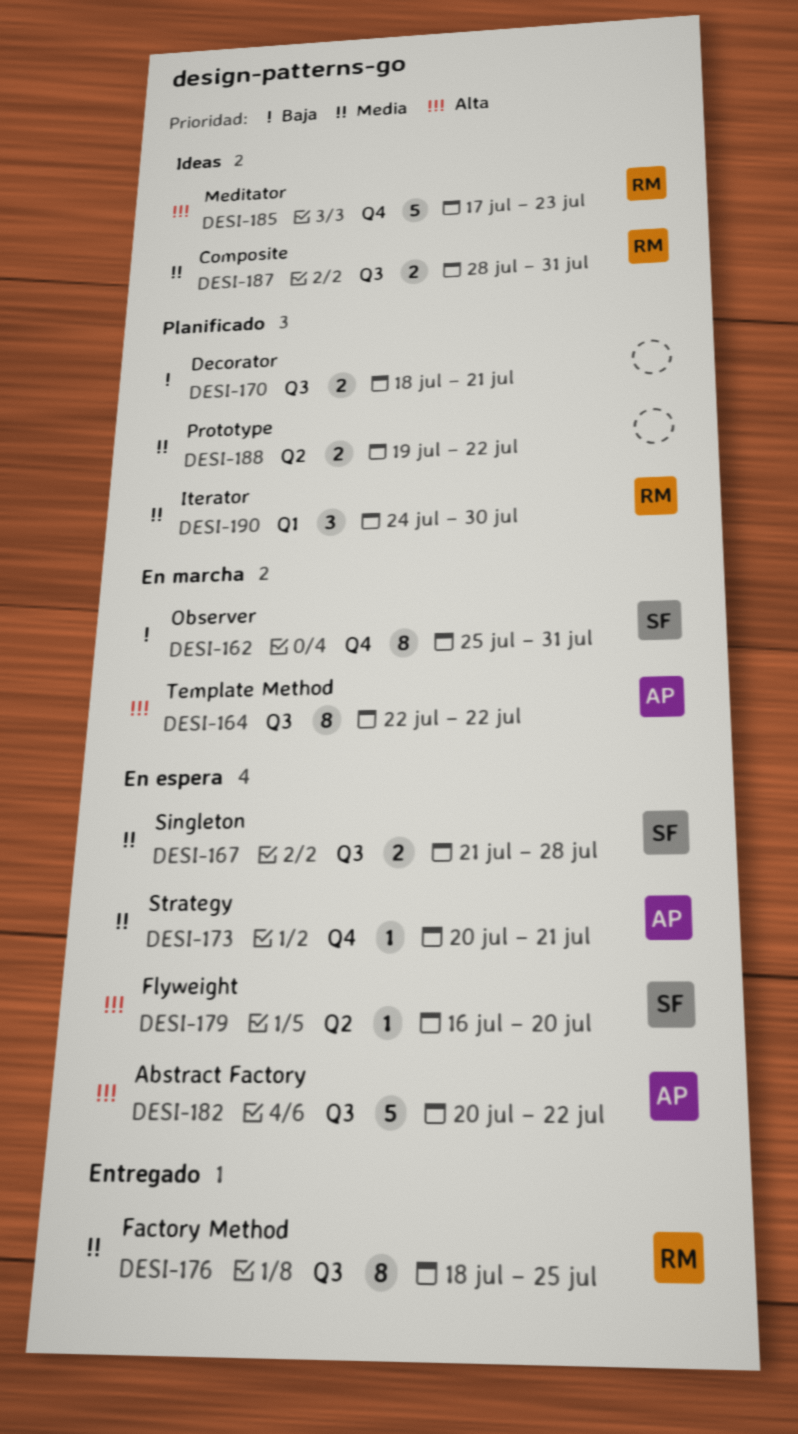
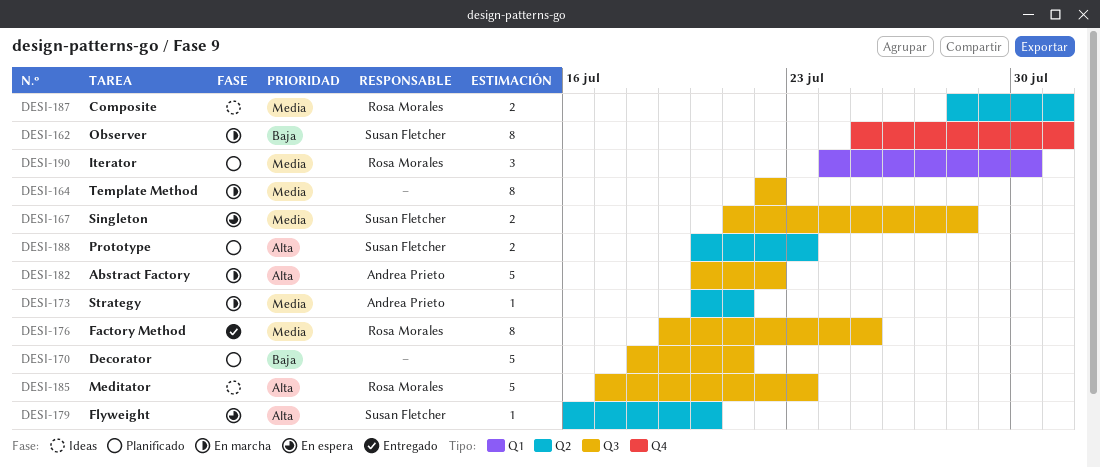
DESI-164, owner: Andrea Prieto -> none
DESI-164, priority: Alta -> Media
DESI-170, estimate: 2 -> 5
DESI-173, status: En espera -> En marcha
DESI-173, label: Q4 -> Q2
DESI-176, start: Jul 18 -> Jul 19
DESI-182, status: En espera -> En marcha
DESI-185, label: Q4 -> Q3
DESI-187, label: Q3 -> Q2
DESI-188, owner: none -> Susan Fletcher
DESI-188, priority: Media -> Alta
DESI-188, start: Jul 19 -> Jul 20
DESI-188, due: Jul 22 -> Jul 23

